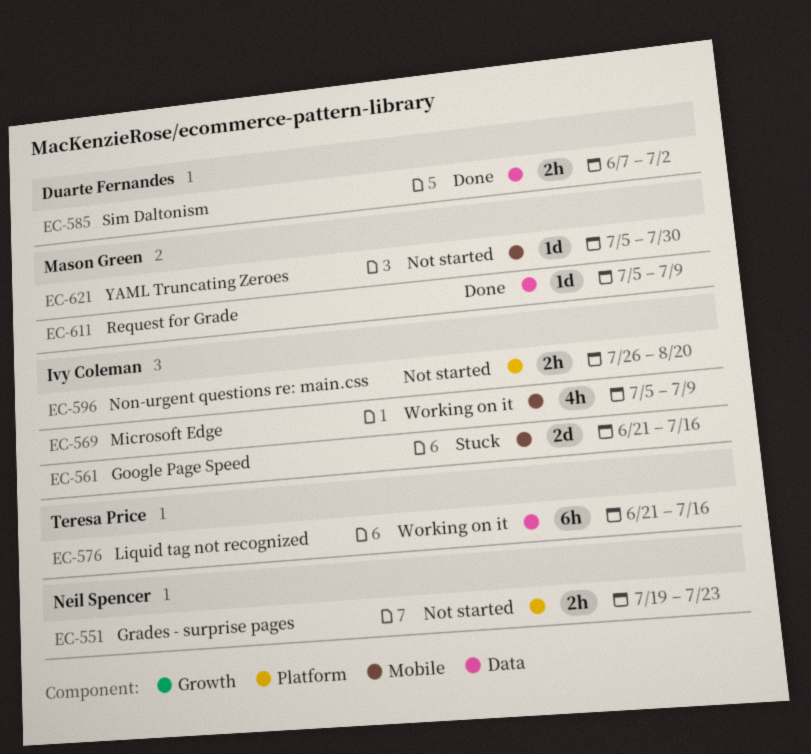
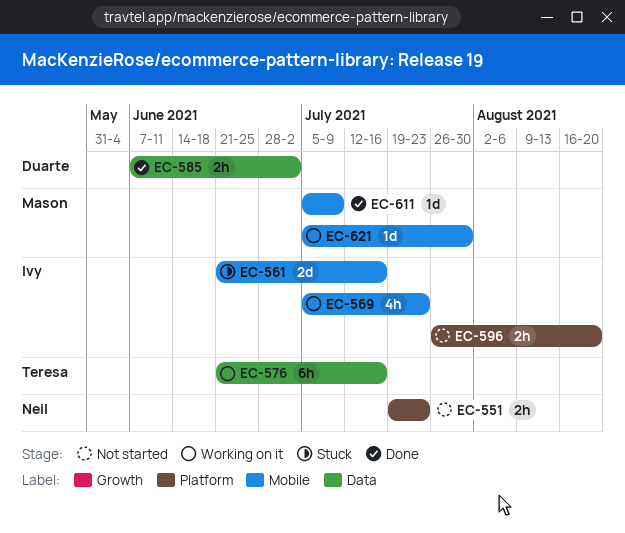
EC-569, due: Jul 9 -> Jul 23
EC-611, label: Data -> Mobile
EC-621, status: Not started -> Working on it

